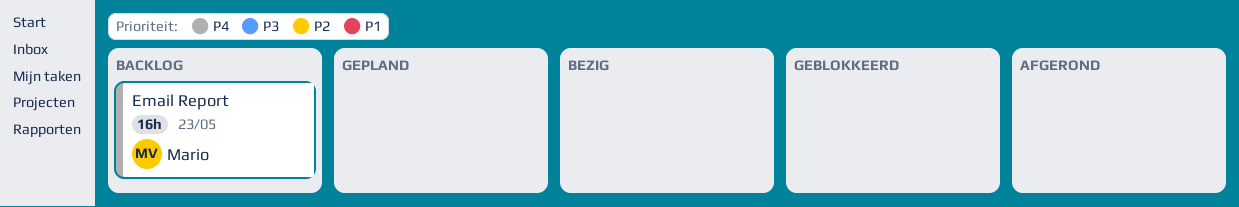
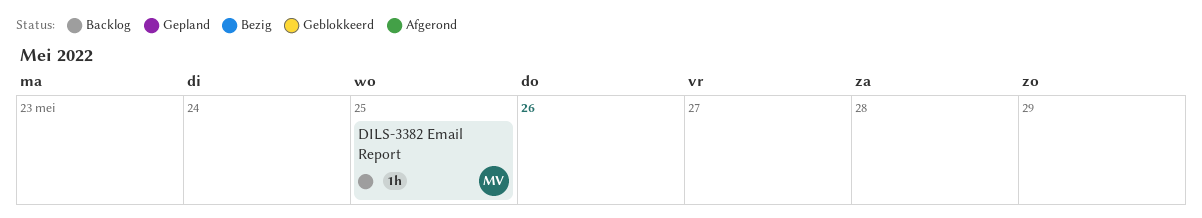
Email Report, estimate: 16h -> 1h
Email Report, day: May 23 -> May 25

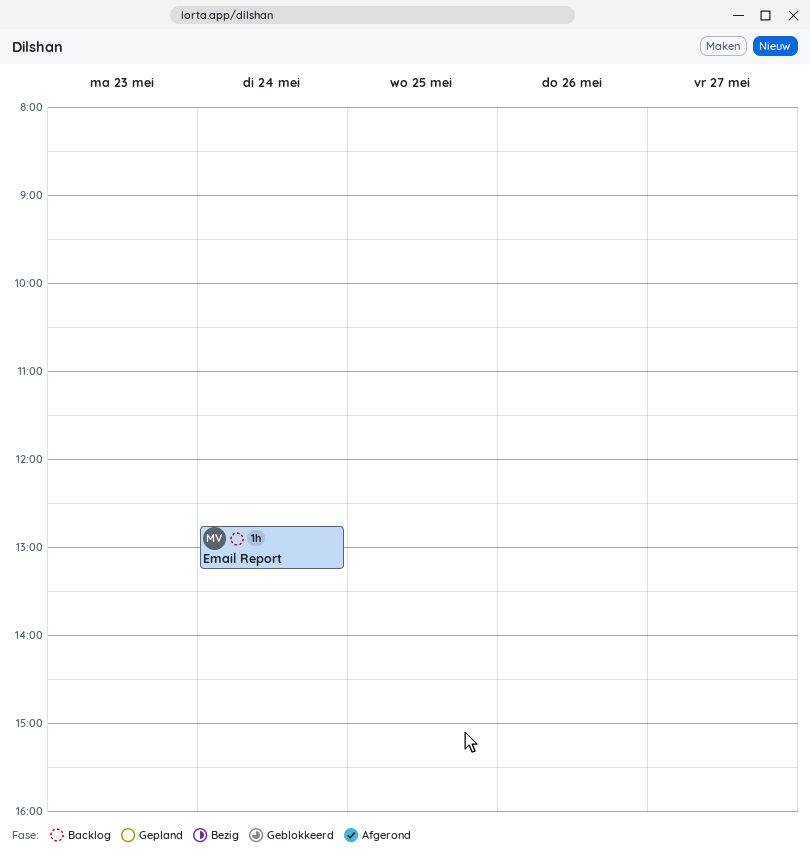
Email Report, day: May 25 -> May 24

